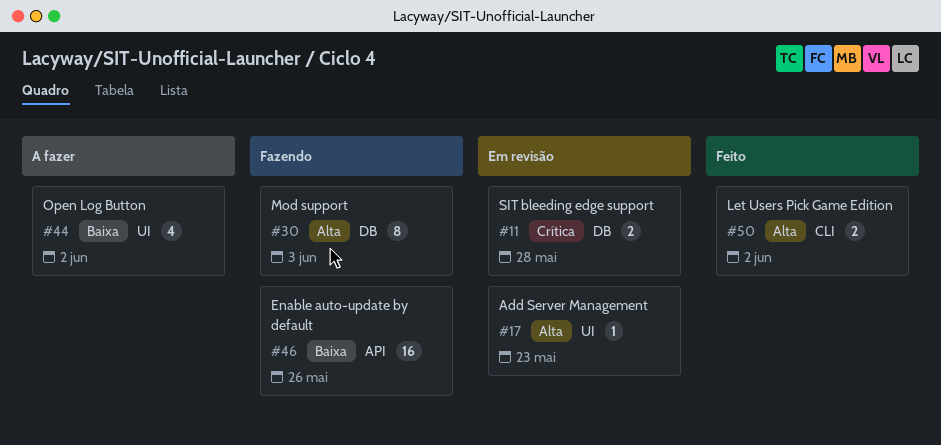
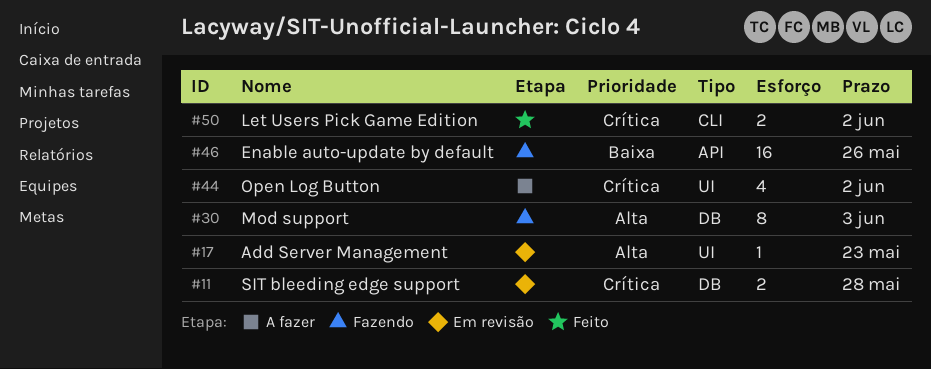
#44, priority: Baixa -> Crítica
#50, priority: Alta -> Crítica

